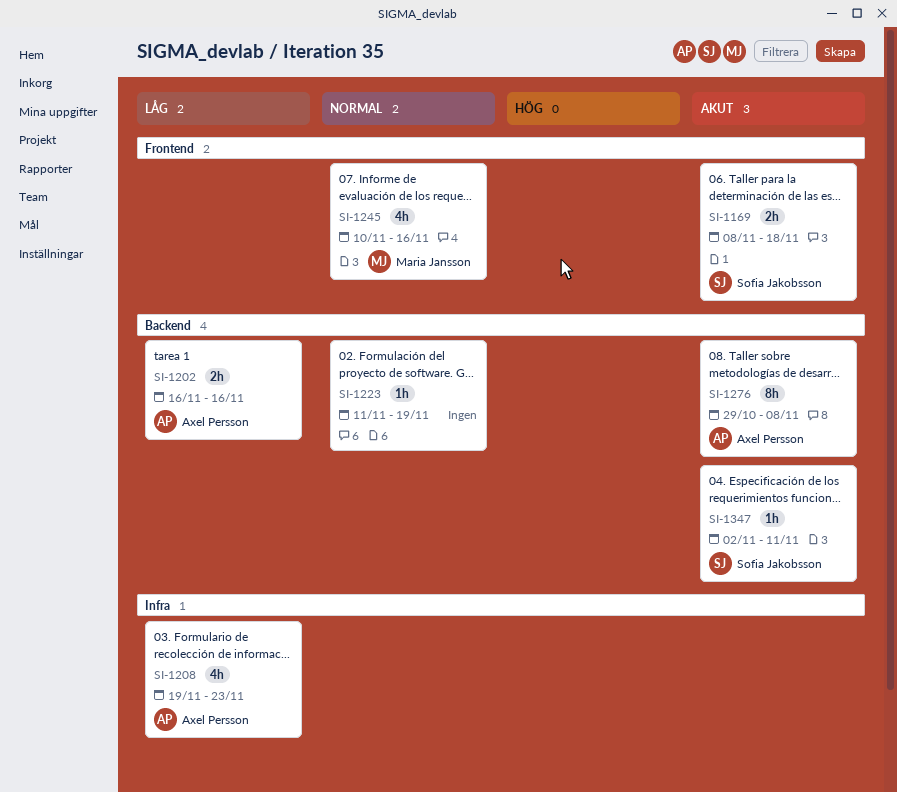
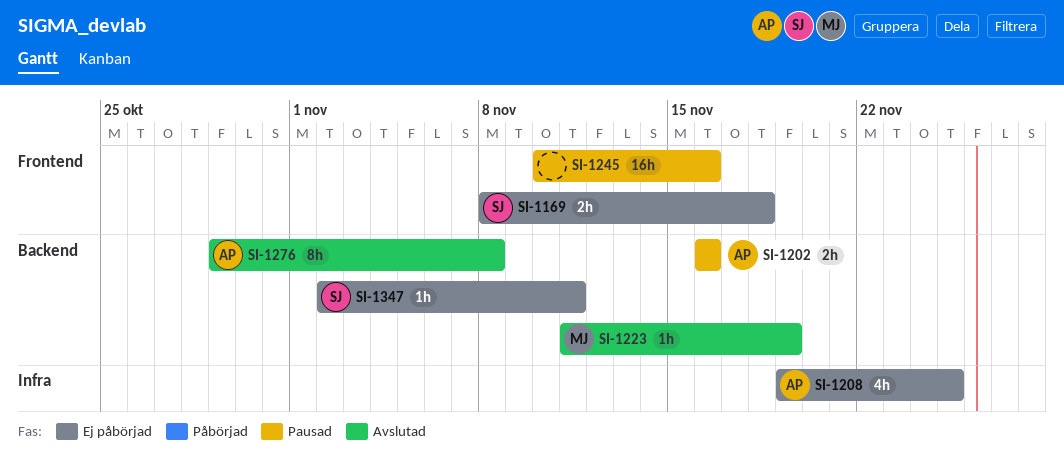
SI-1208, due: Nov 23 -> Nov 25
SI-1223, owner: none -> Maria Jansson
SI-1245, owner: Maria Jansson -> none
SI-1245, estimate: 4h -> 16h

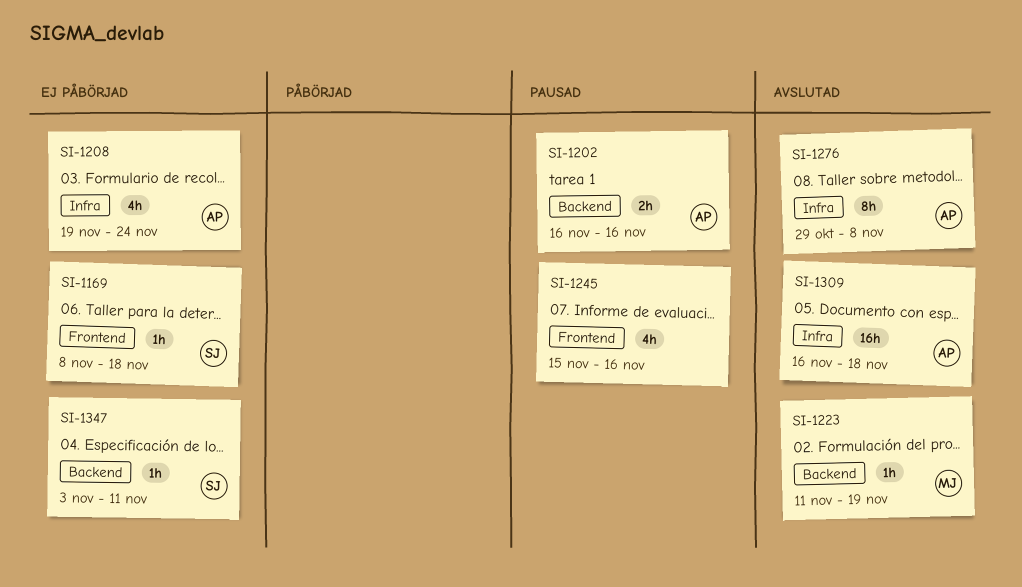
SI-1169, estimate: 2h -> 1h
SI-1208, due: Nov 25 -> Nov 24
SI-1245, estimate: 16h -> 4h
SI-1245, start: Nov 10 -> Nov 15
SI-1276, label: Backend -> Infra
SI-1309: none -> present
SI-1347, start: Nov 2 -> Nov 3

